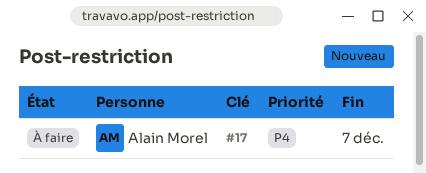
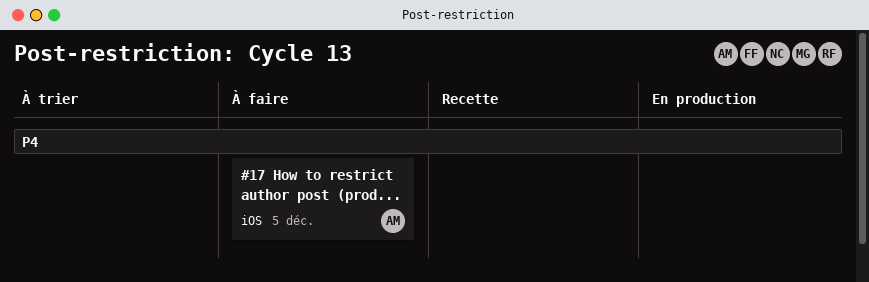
#17, due: Dec 7 -> Dec 5

